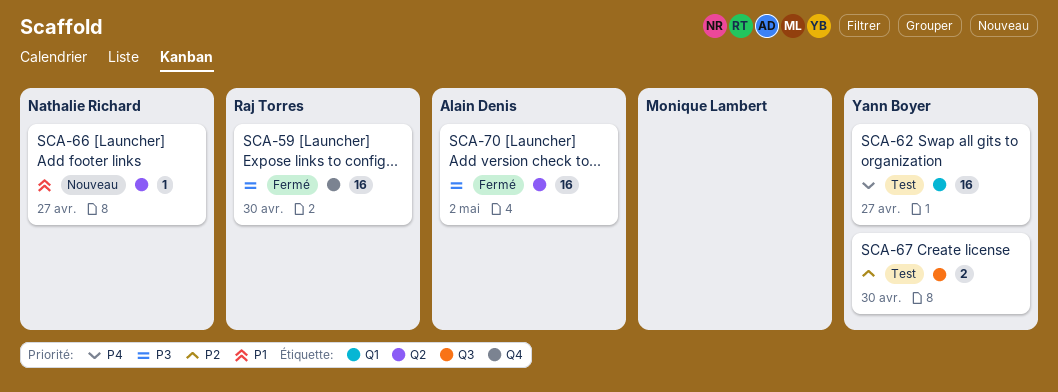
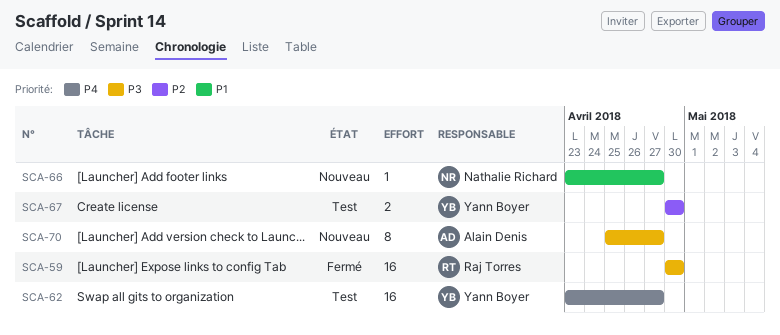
SCA-70, status: Fermé -> Nouveau
SCA-70, estimate: 16 -> 8
SCA-70, due: May 2 -> Apr 27

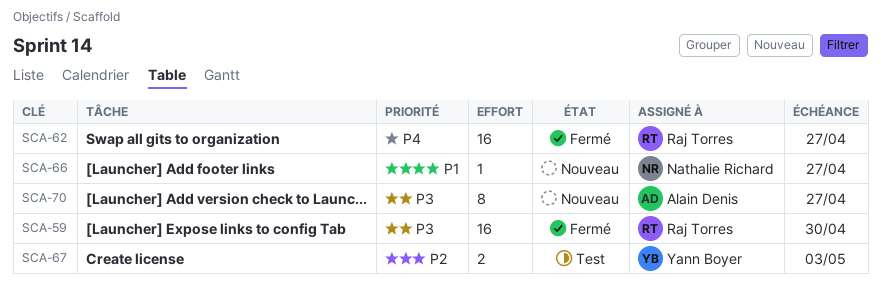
SCA-62, status: Test -> Fermé
SCA-62, owner: Yann Boyer -> Raj Torres
SCA-67, due: Apr 30 -> May 3

